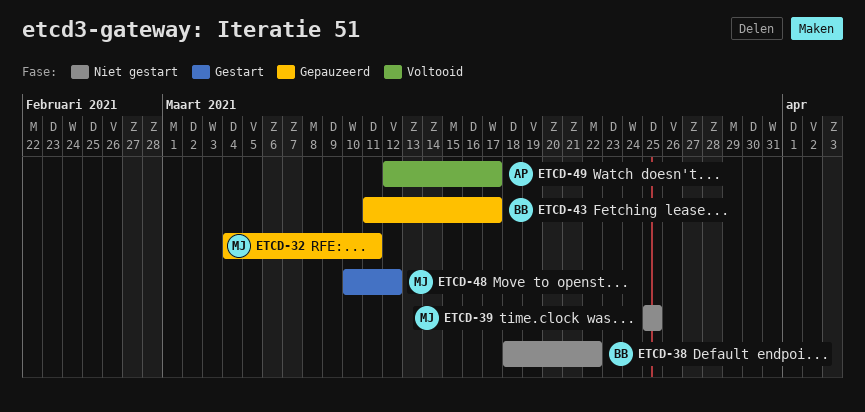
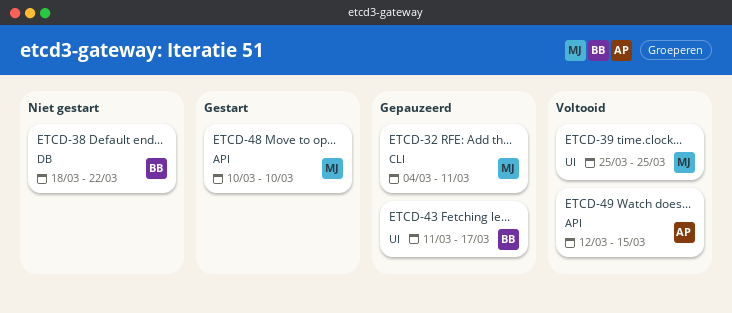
ETCD-39, status: Niet gestart -> Voltooid
ETCD-48, due: Mar 12 -> Mar 10
ETCD-49, due: Mar 17 -> Mar 15

